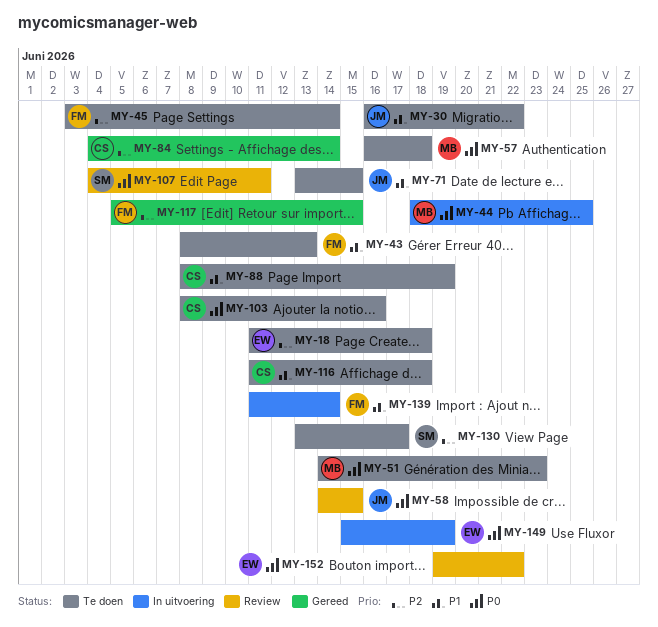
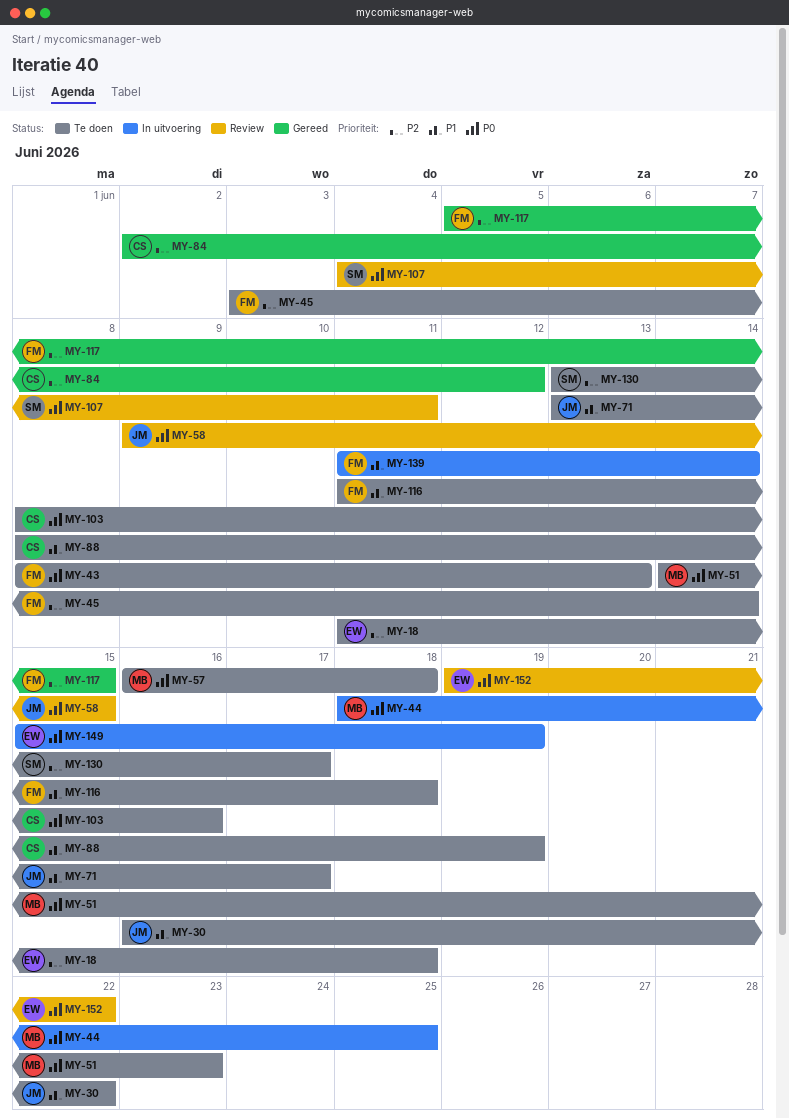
MY-43, priority: P1 -> P0
MY-58, start: Jun 14 -> Jun 9
MY-71, due: Jun 15 -> Jun 17
MY-84, start: Jun 4 -> Jun 2
MY-84, due: Jun 14 -> Jun 12
MY-116, owner: CS -> FM

